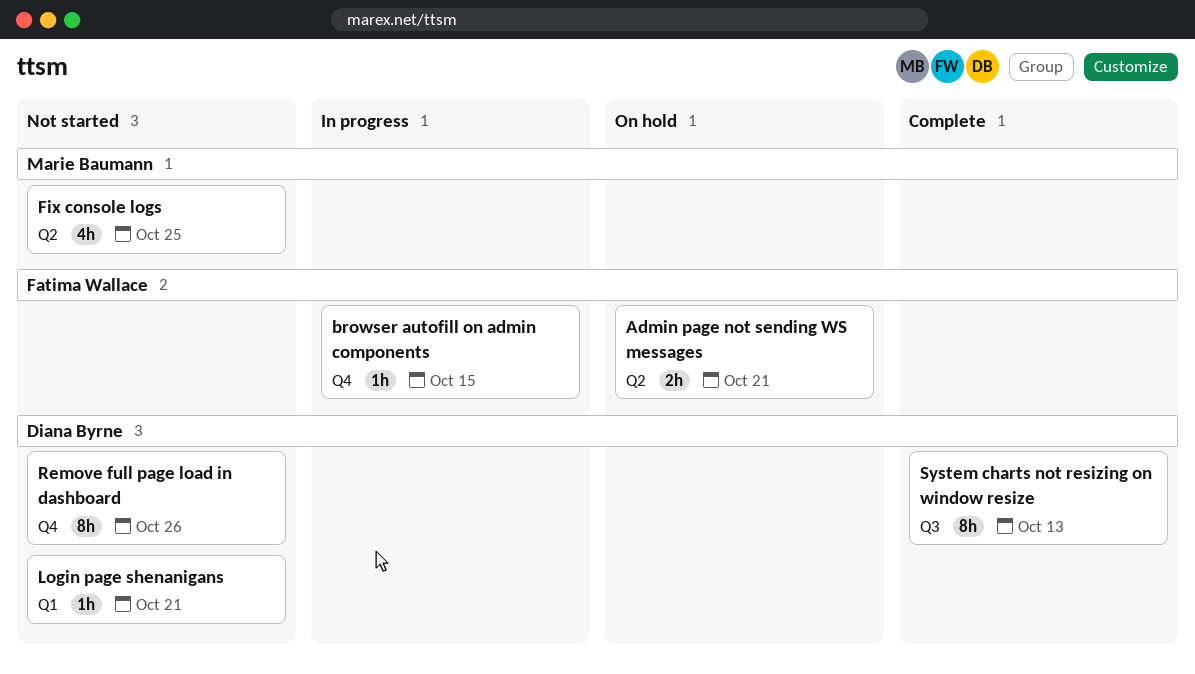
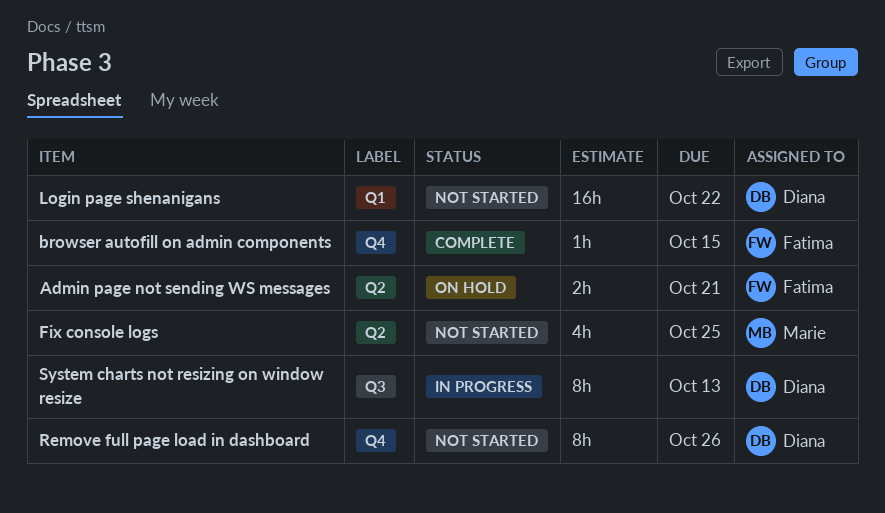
browser autofill on admin components, status: In progress -> Complete
Login page shenanigans, estimate: 1h -> 16h
Login page shenanigans, due: Oct 21 -> Oct 22
System charts not resizing on window resize, status: Complete -> In progress

